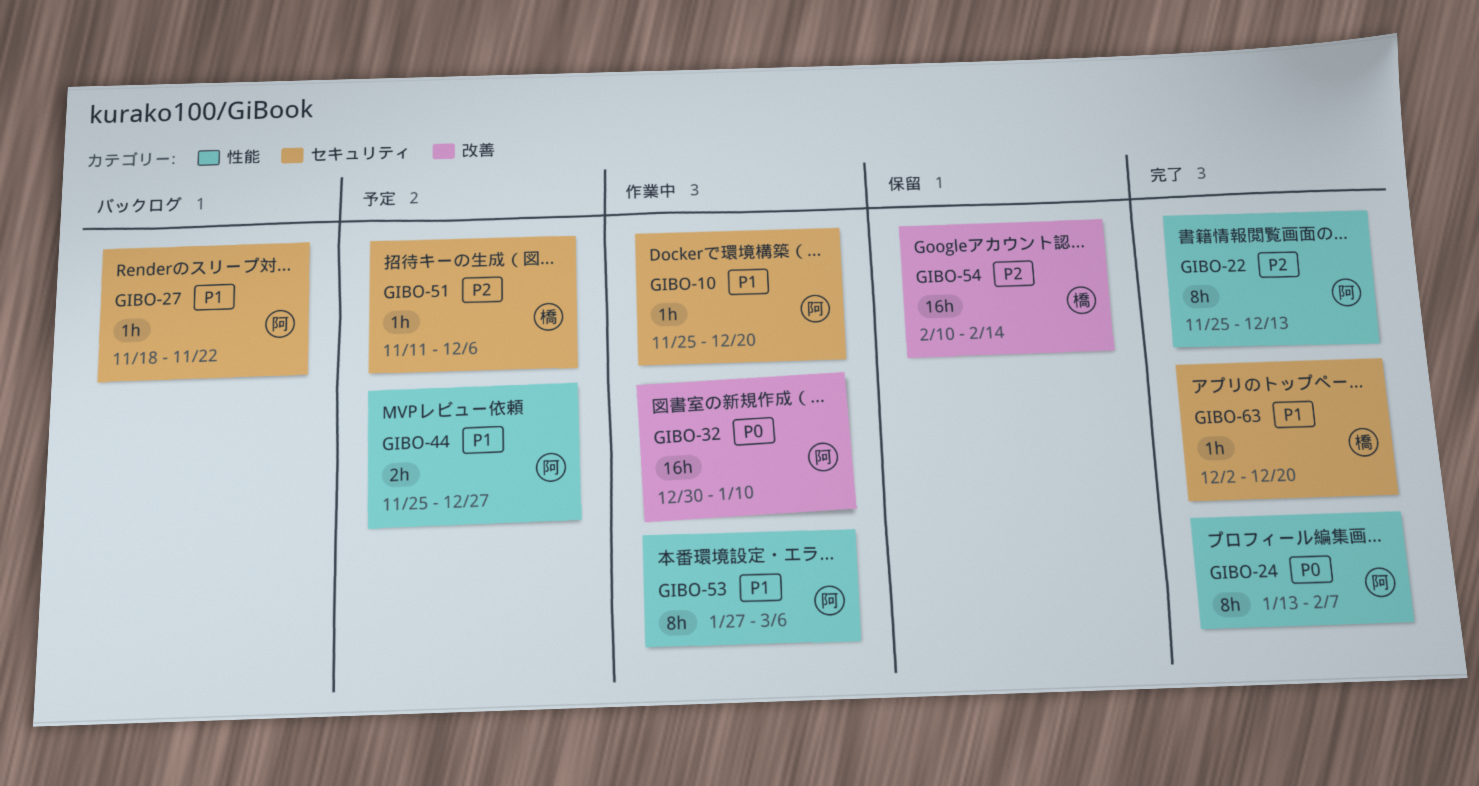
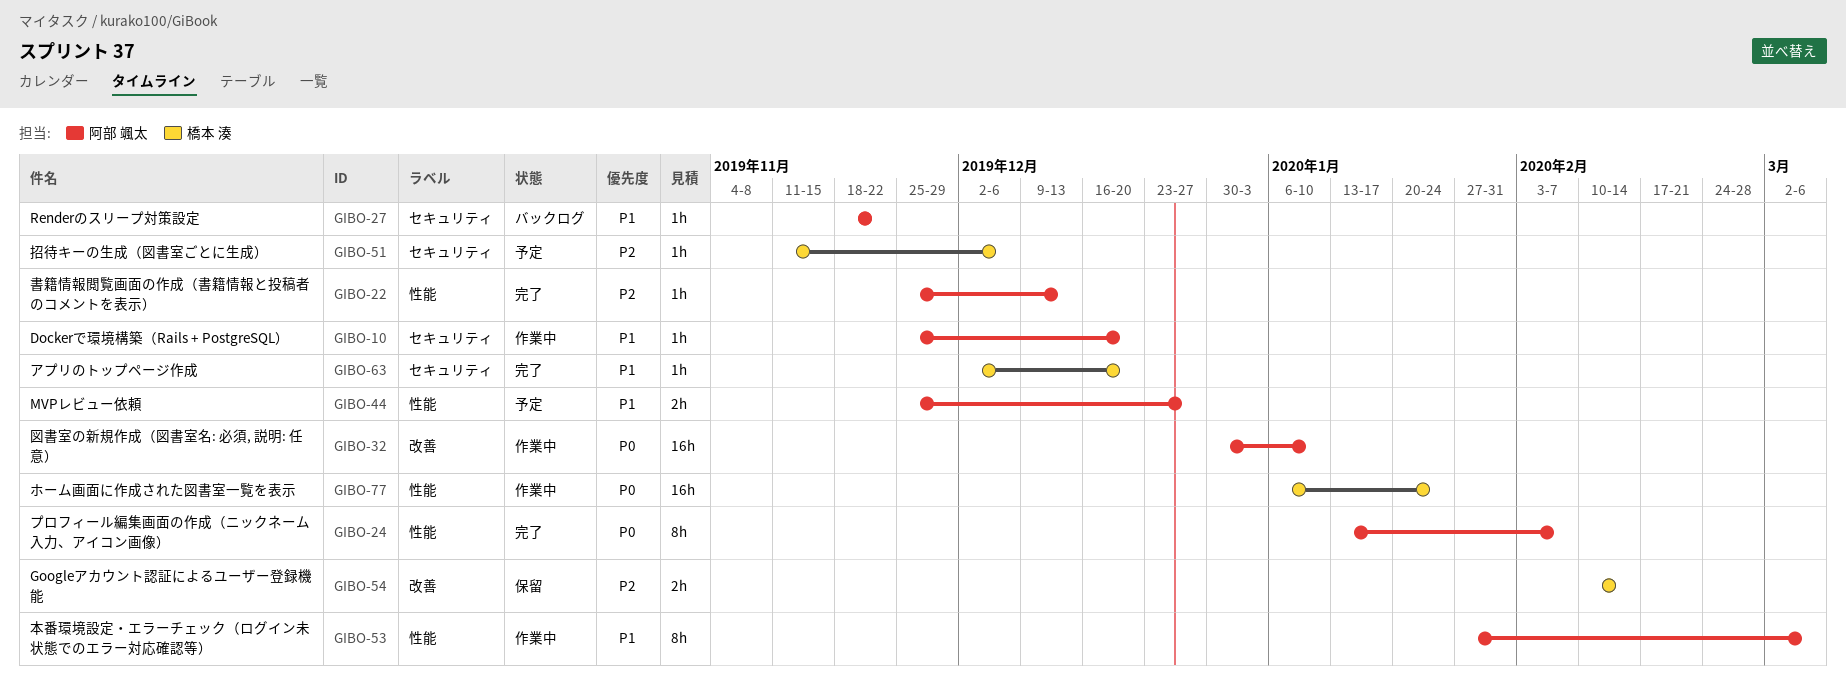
GIBO-22, estimate: 8h -> 1h
GIBO-54, estimate: 16h -> 2h
GIBO-77: none -> present

